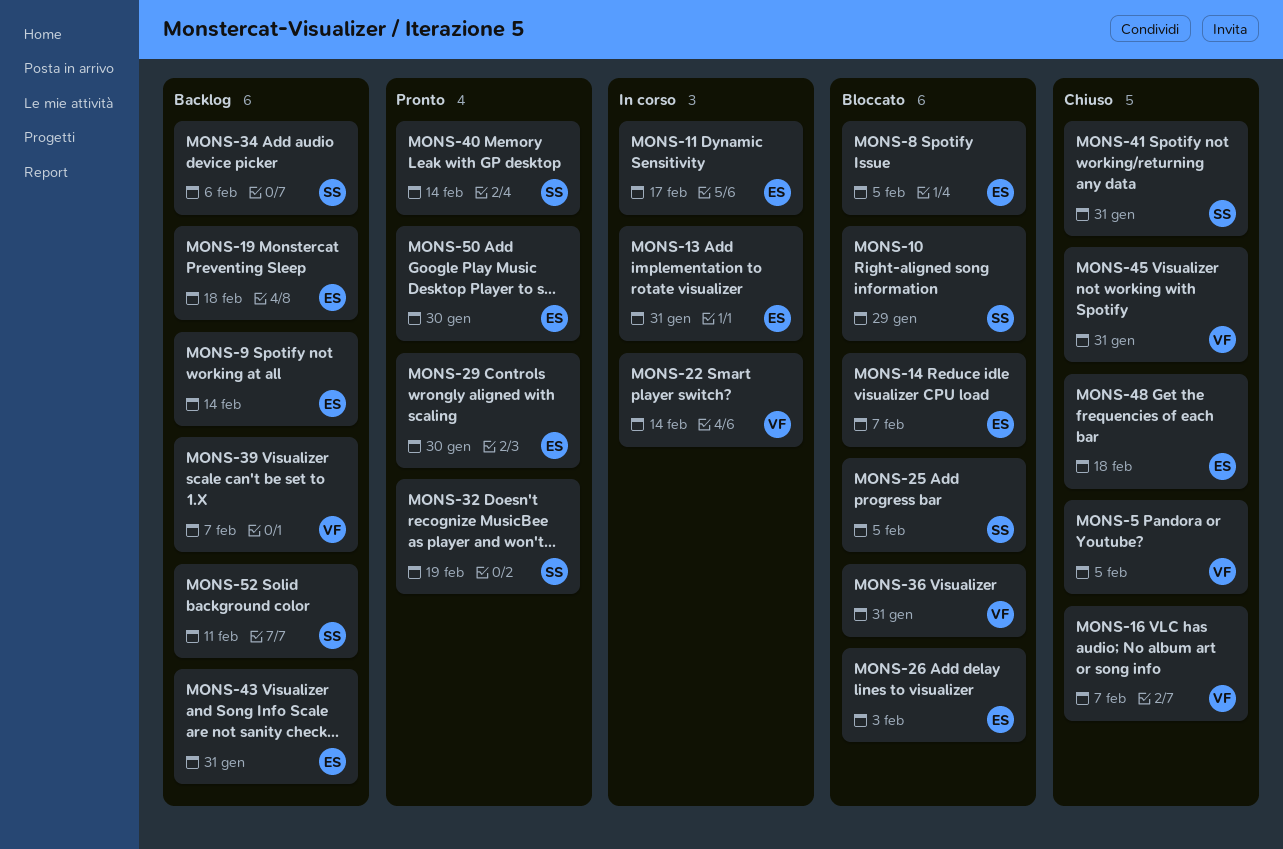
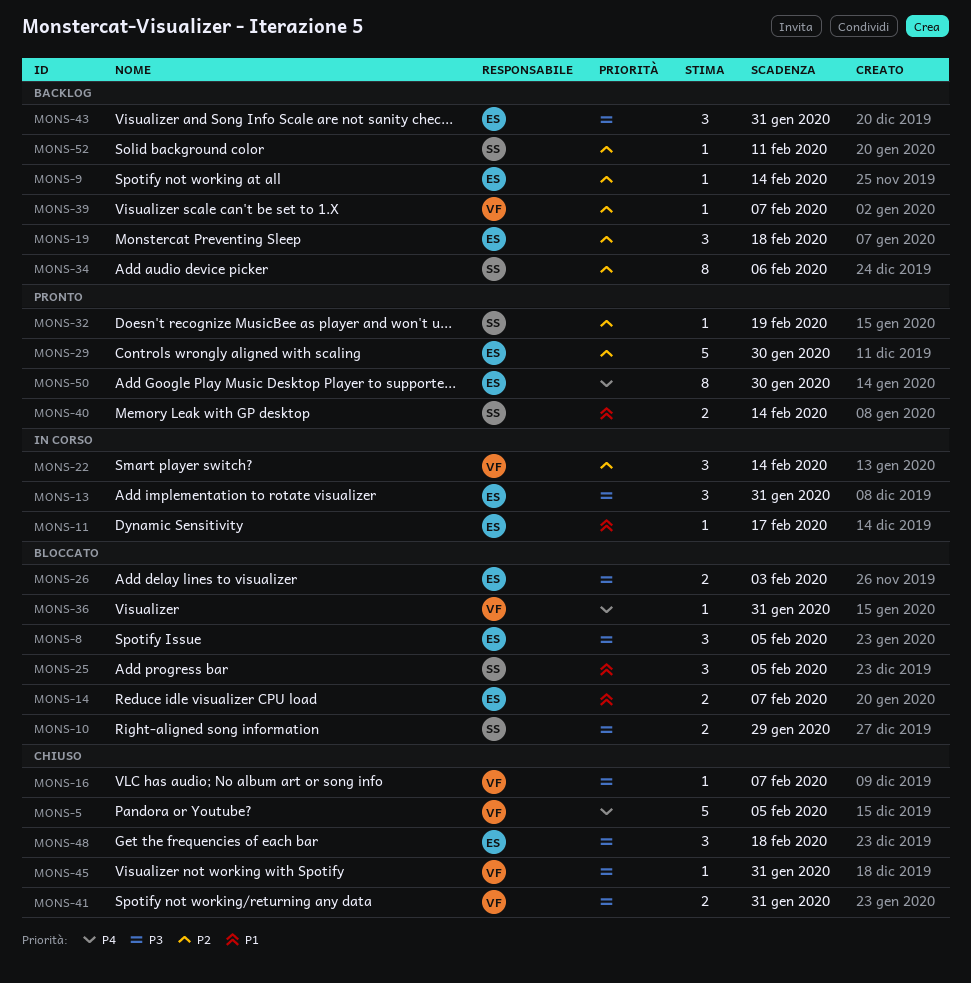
MONS-41, owner: SS -> VF

